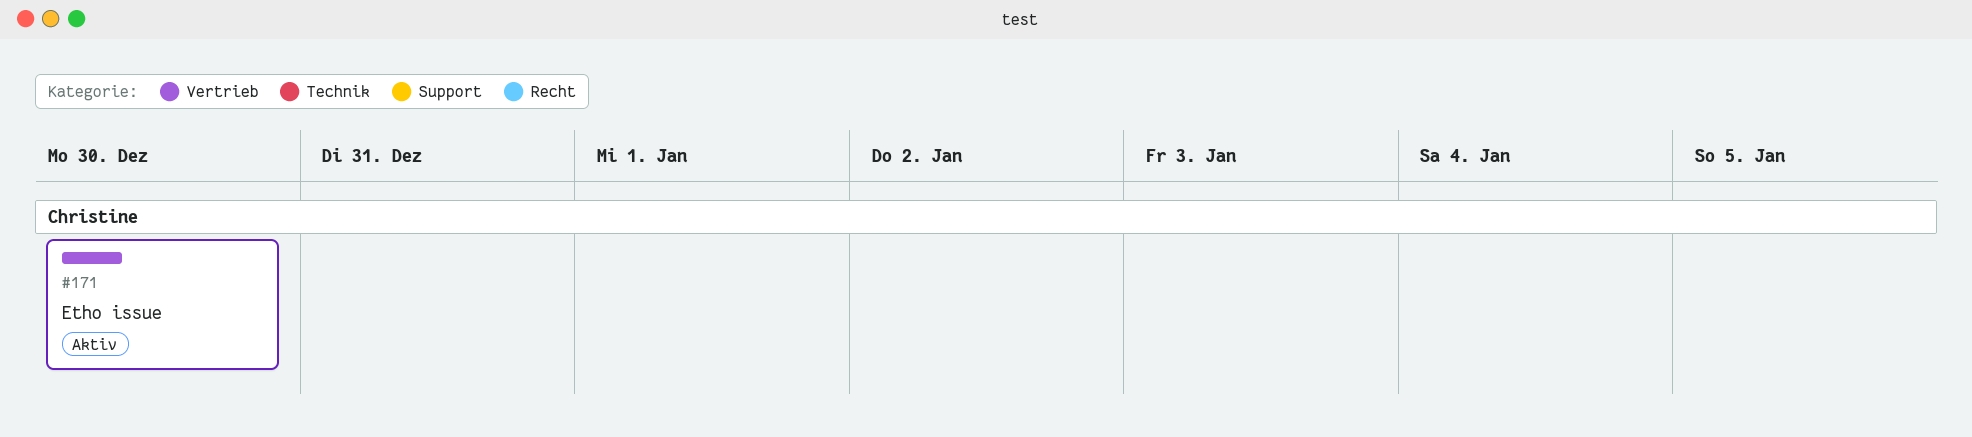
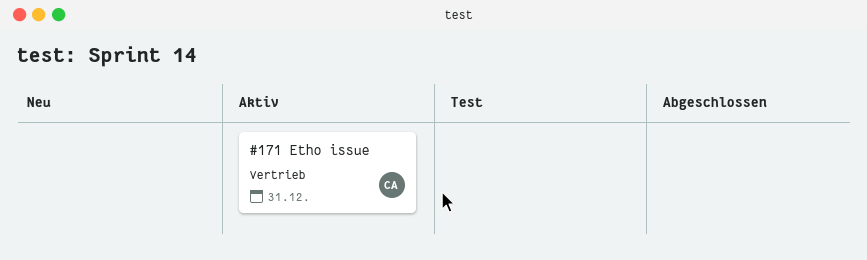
#171, due: Dec 30 -> Dec 31

